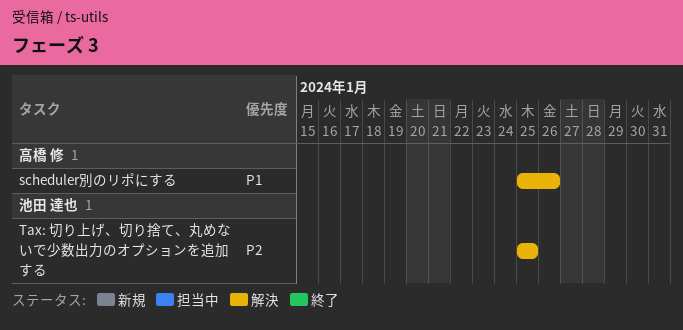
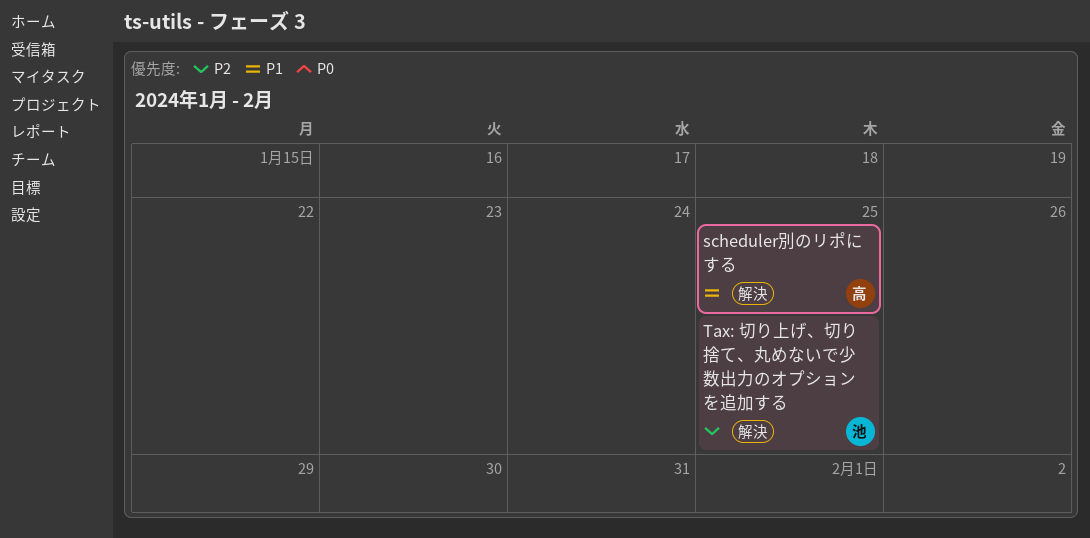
scheduler別のリポにする, due: Jan 26 -> Jan 25

